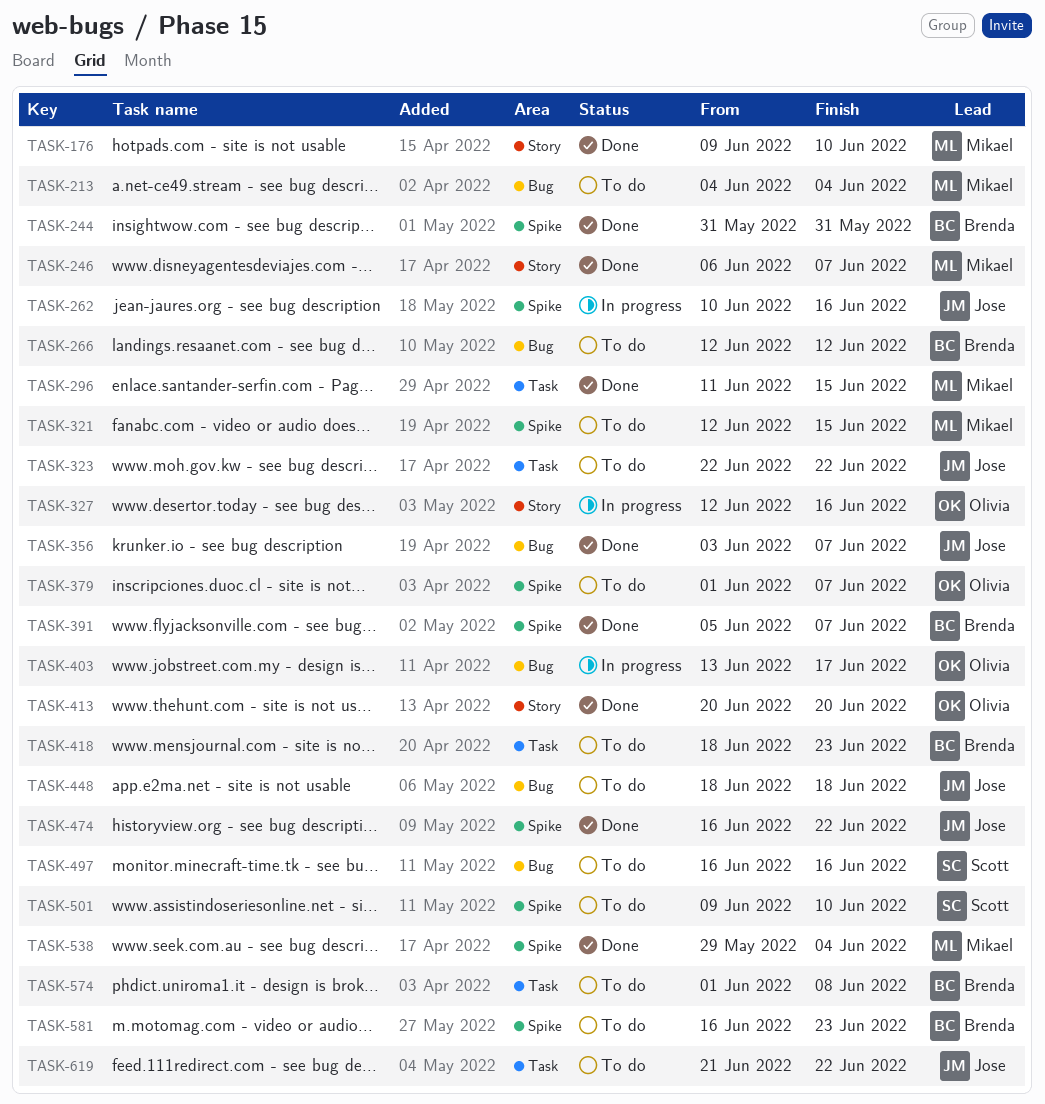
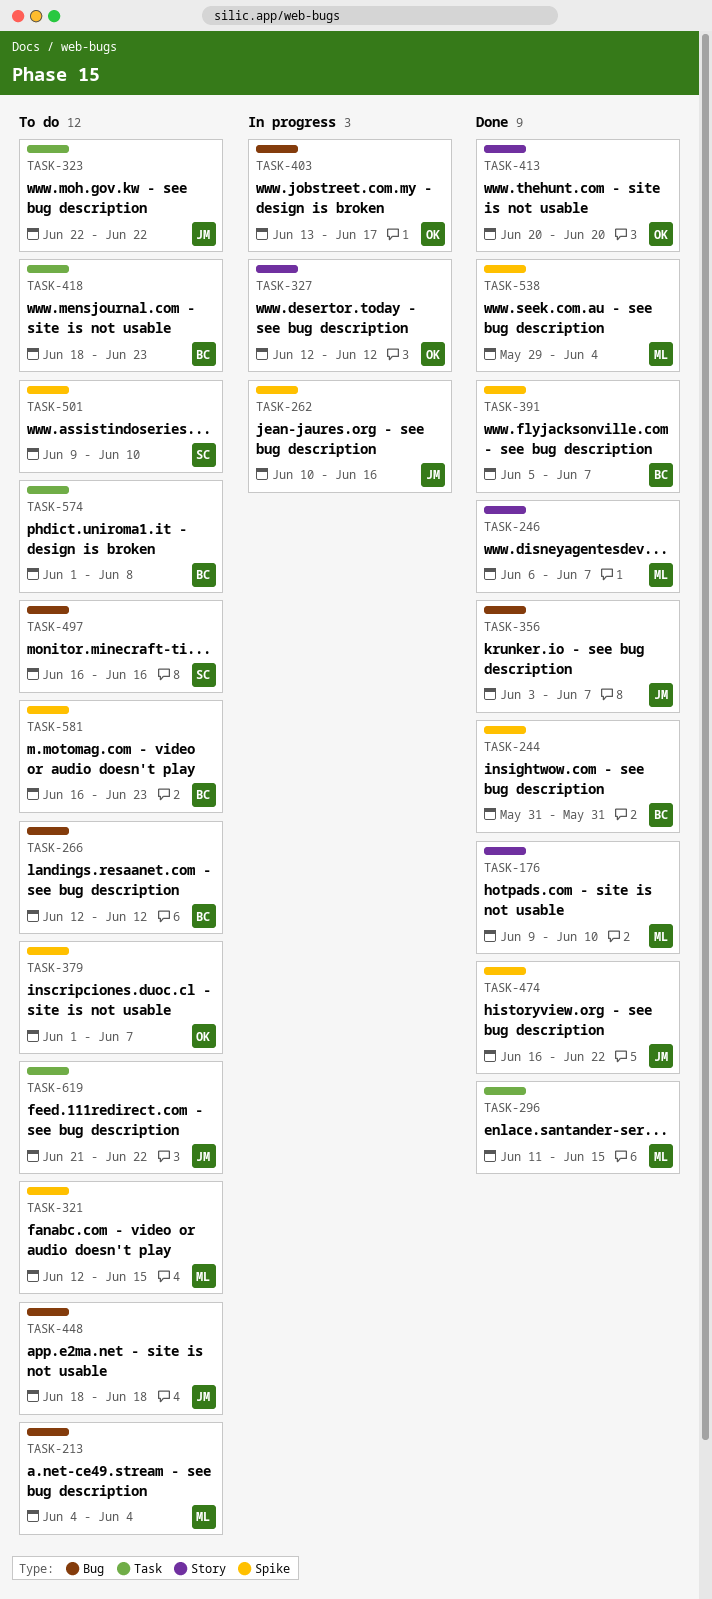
TASK-327, due: Jun 16 -> Jun 12

